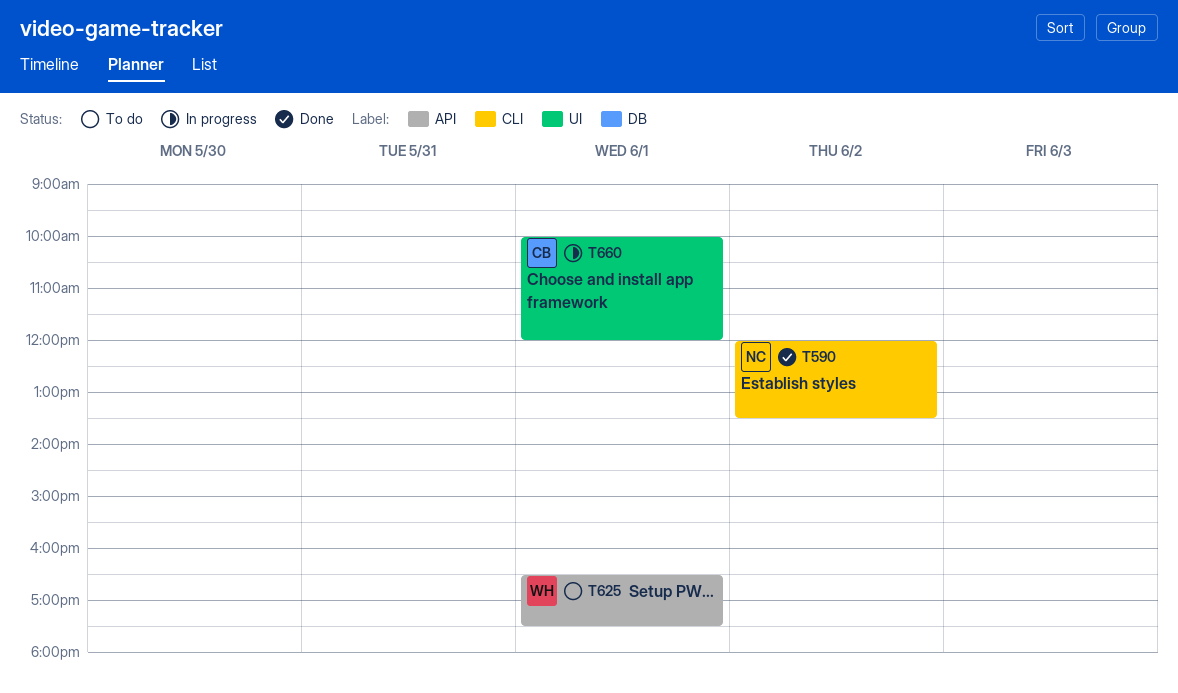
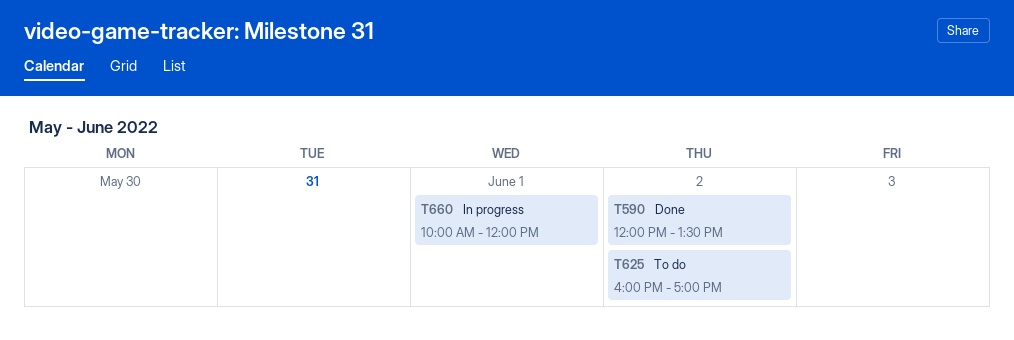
T625, day: Jun 1 -> Jun 2
T625, begins: 16:30 -> 16:00
T625, ends: 17:30 -> 17:00

